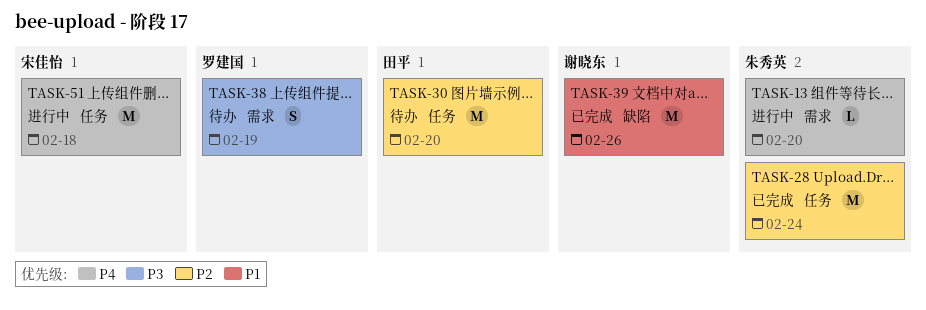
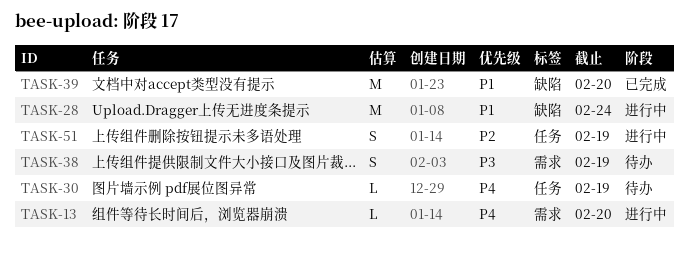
TASK-28, status: 已完成 -> 进行中
TASK-28, priority: P2 -> P1
TASK-28, label: 任务 -> 缺陷
TASK-30, priority: P2 -> P4
TASK-30, estimate: M -> L
TASK-30, due: Feb 20 -> Feb 19
TASK-39, due: Feb 26 -> Feb 20
TASK-51, priority: P4 -> P2
TASK-51, estimate: M -> S
TASK-51, due: Feb 18 -> Feb 19

